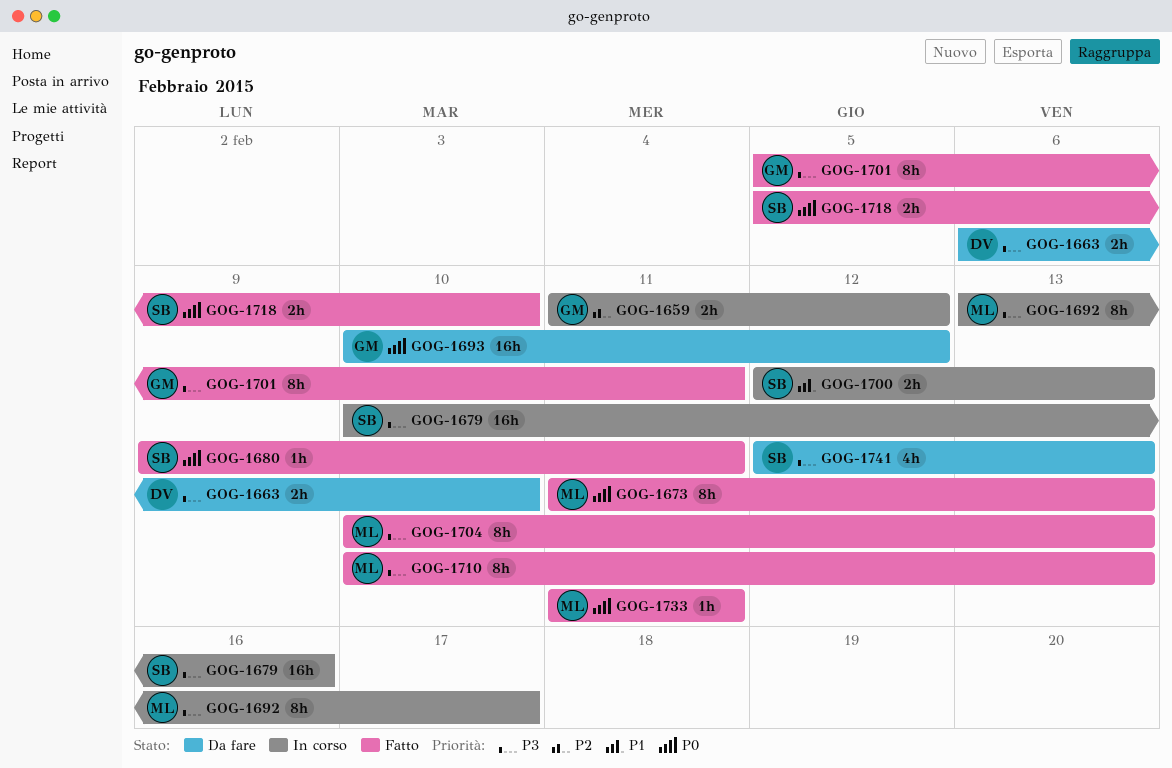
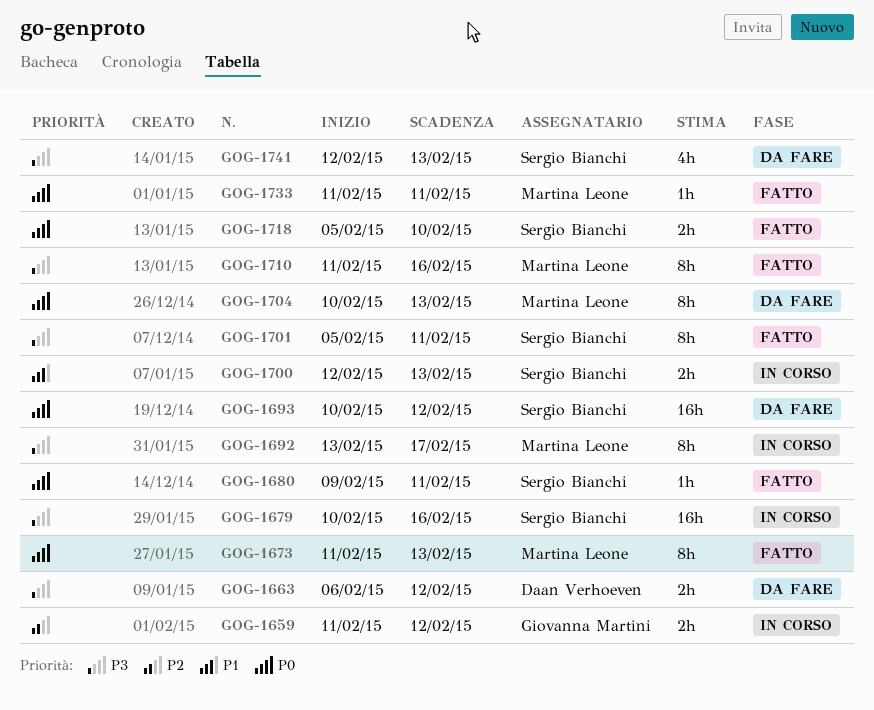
GOG-1663, due: Feb 10 -> Feb 12
GOG-1693, owner: Giovanna Martini -> Sergio Bianchi
GOG-1701, owner: Giovanna Martini -> Sergio Bianchi
GOG-1704, status: Fatto -> Da fare
GOG-1704, priority: P3 -> P0
GOG-1710, start: Feb 10 -> Feb 11
GOG-1710, due: Feb 13 -> Feb 16

